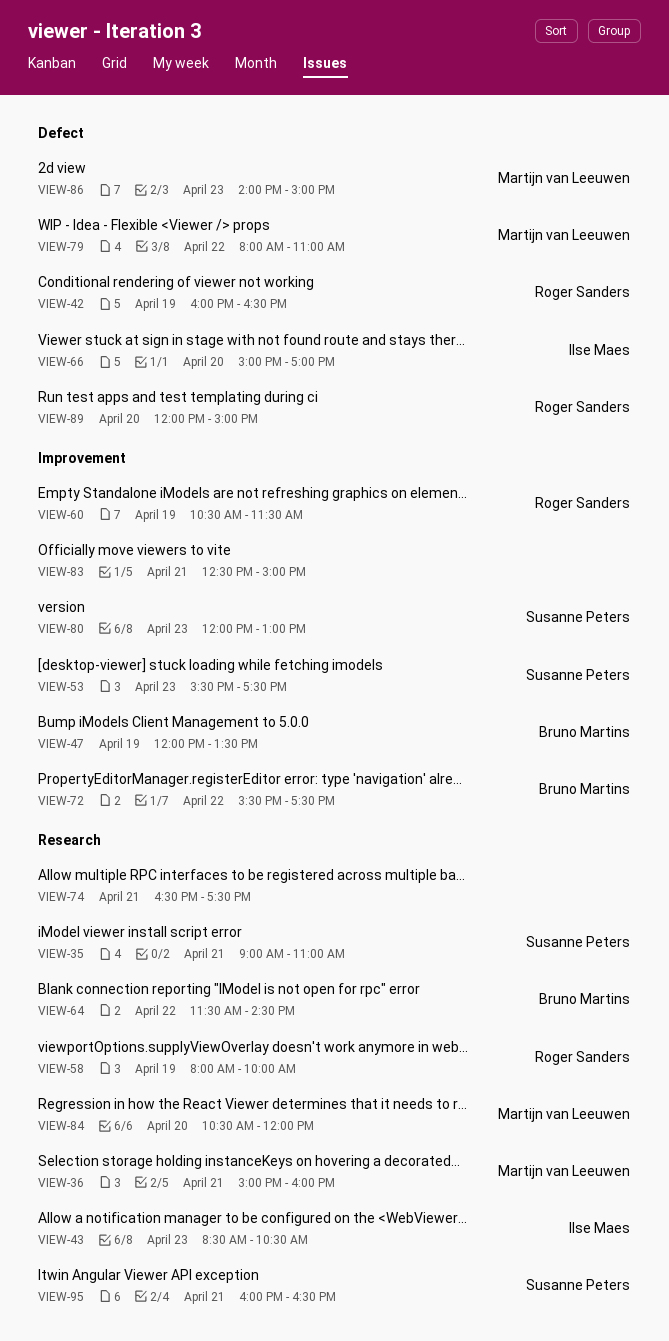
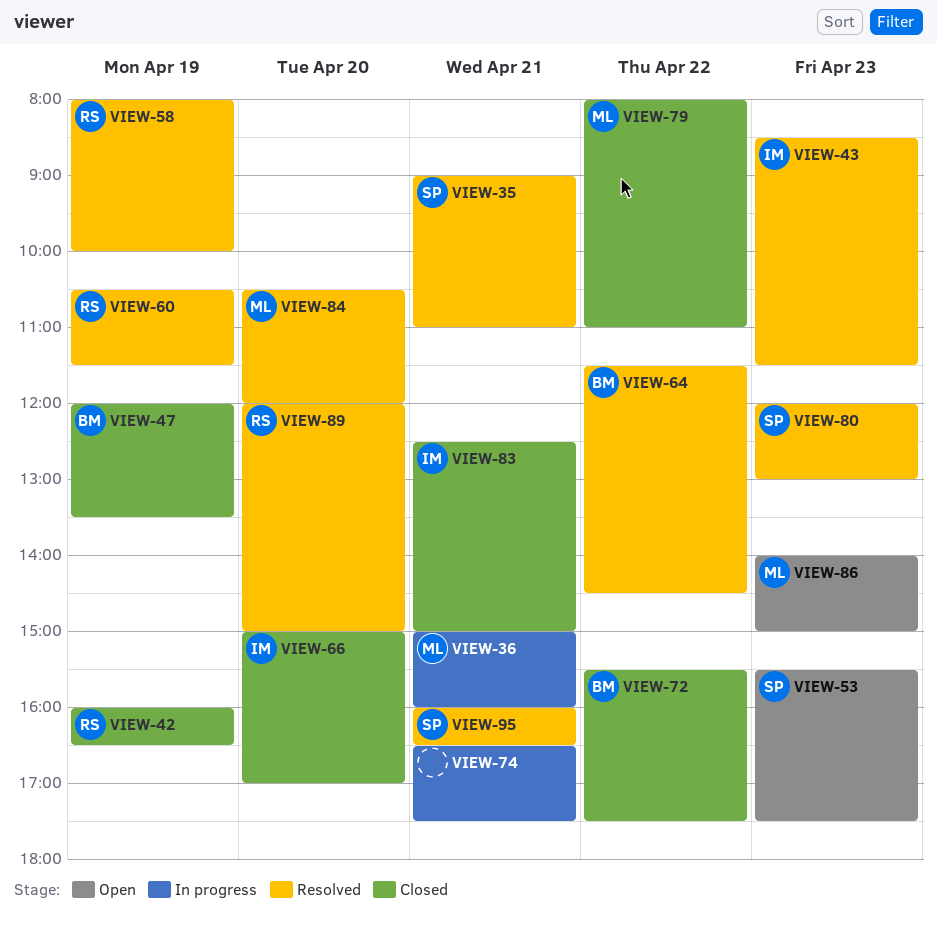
VIEW-43, ends: 10:30 -> 11:30
VIEW-83, owner: none -> Ilse Maes

